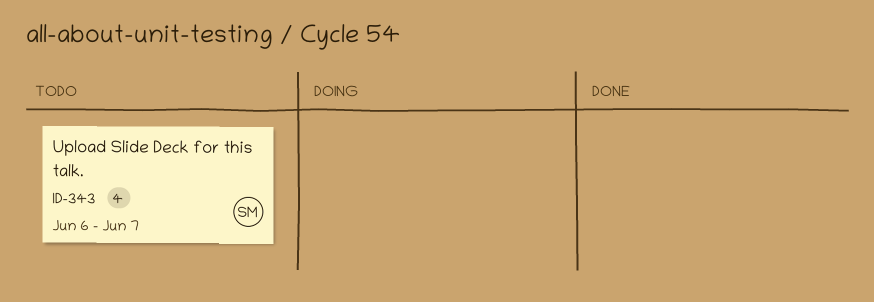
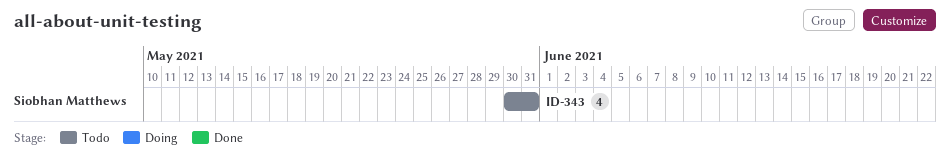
ID-343, start: Jun 6 -> May 30
ID-343, due: Jun 7 -> May 31

